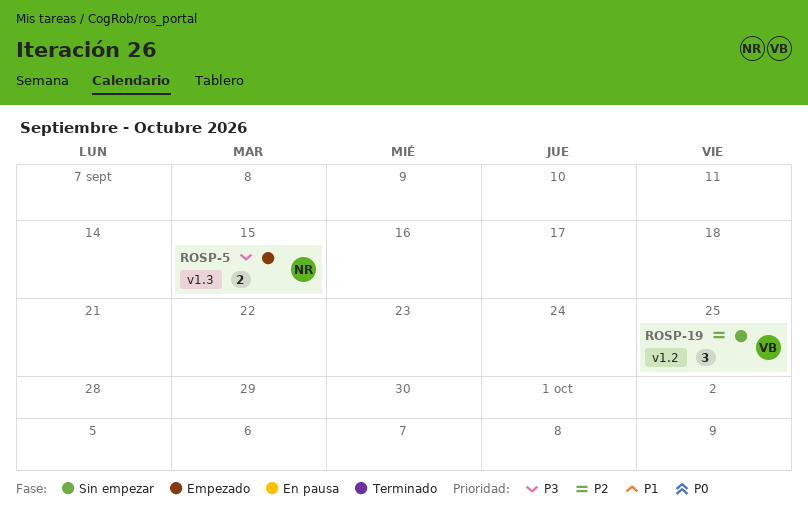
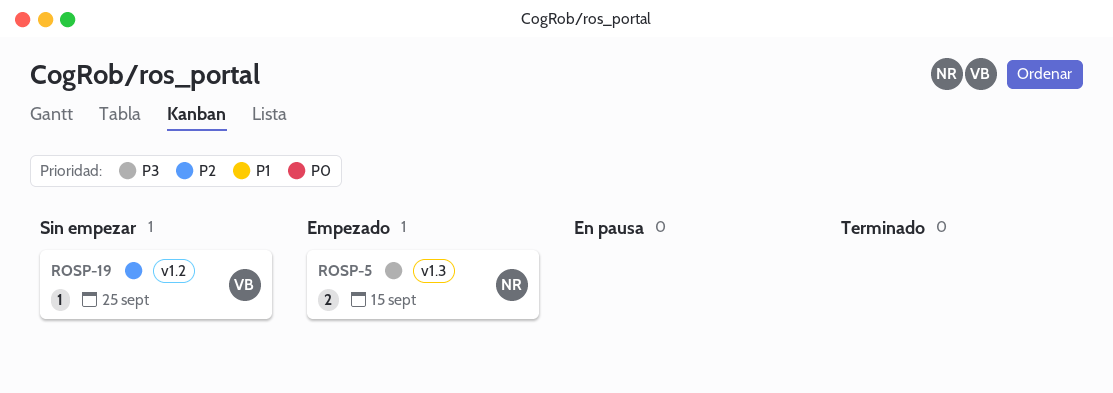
ROSP-19, estimate: 3 -> 1

